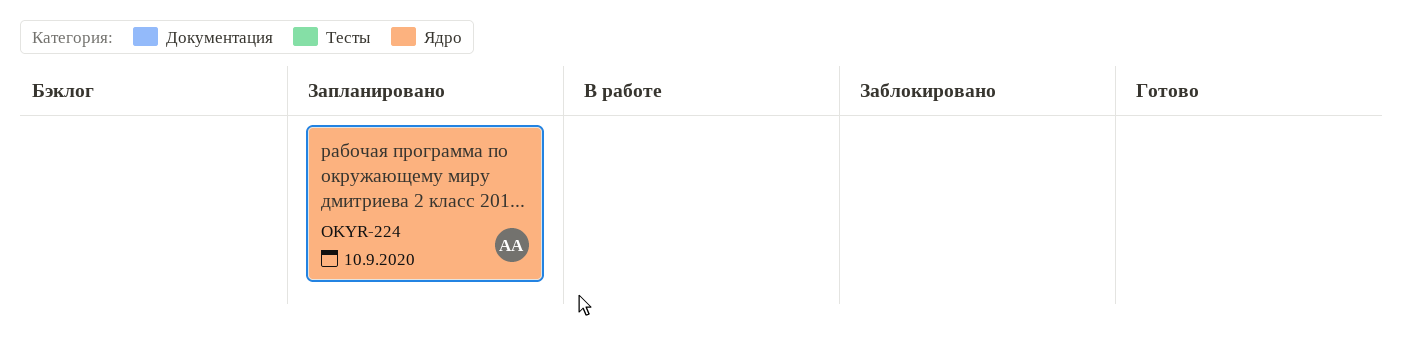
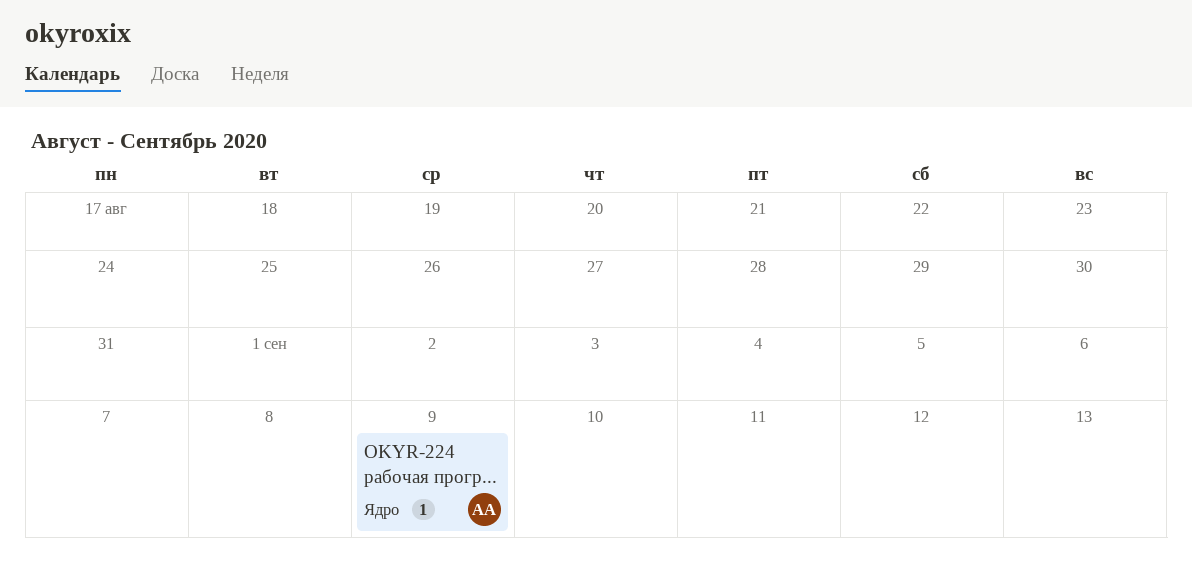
OKYR-224, due: Sep 10 -> Sep 9

